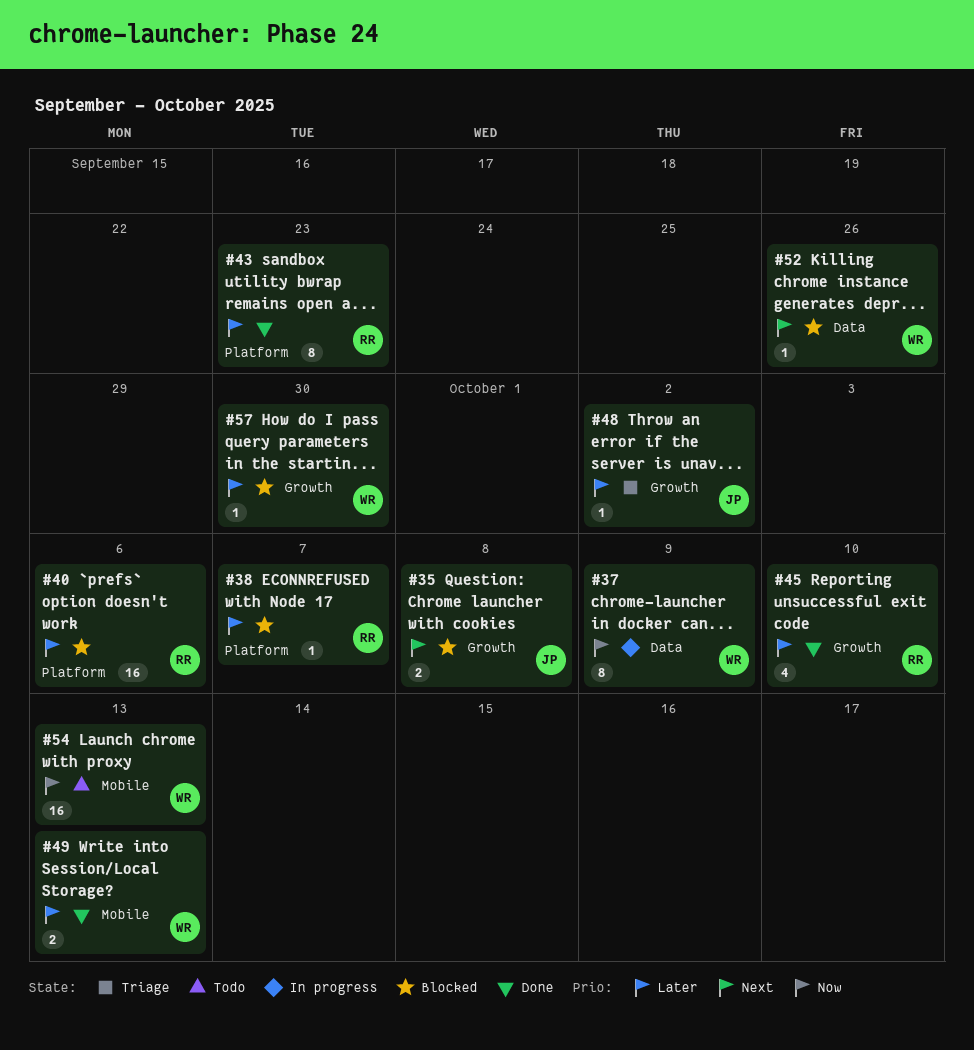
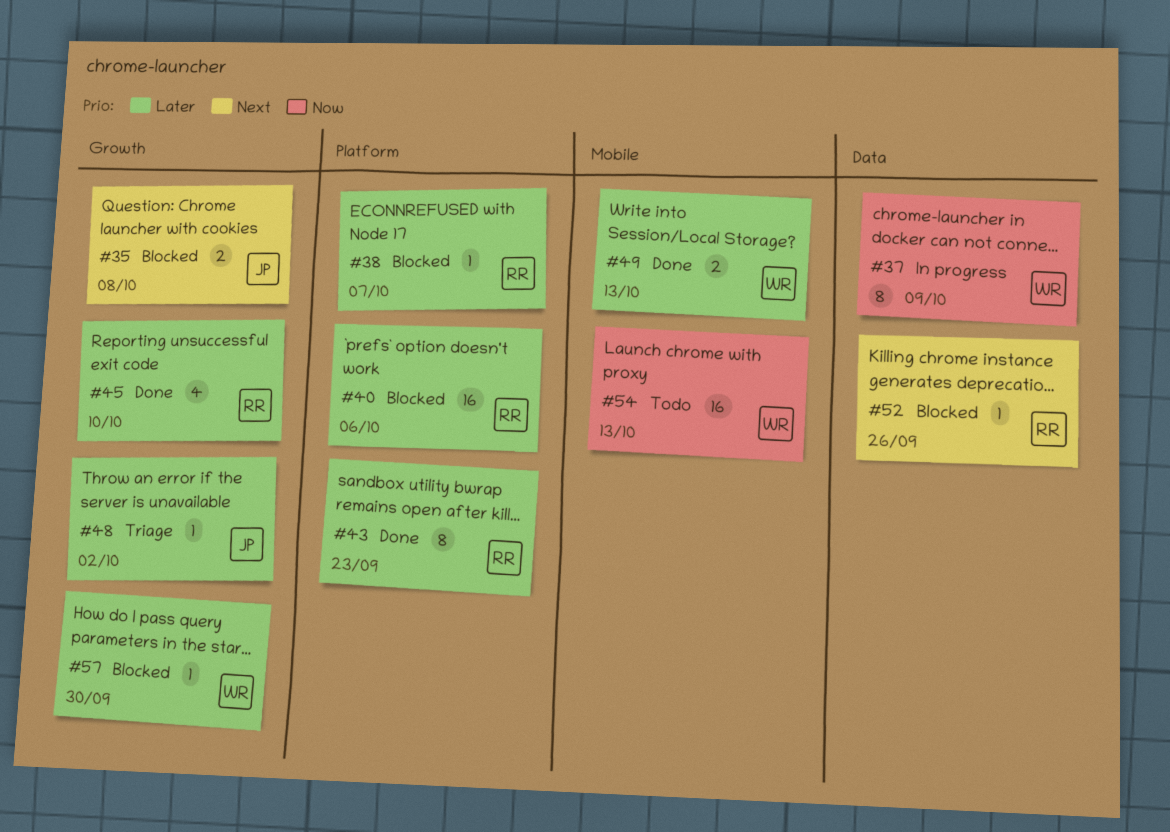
#52, owner: WR -> RR

